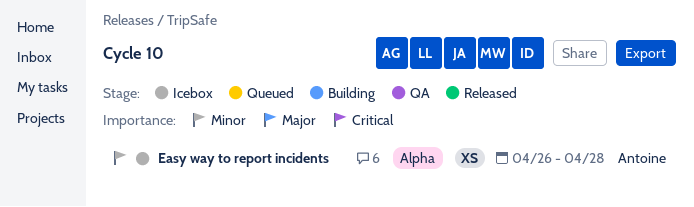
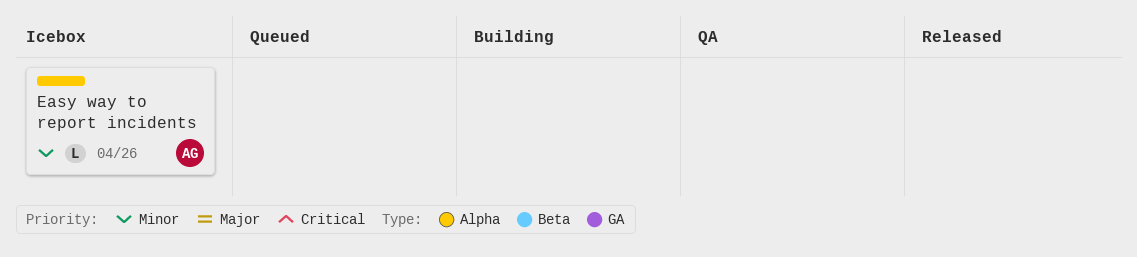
Easy way to report incidents, estimate: XS -> L
Easy way to report incidents, due: Apr 28 -> Apr 26

